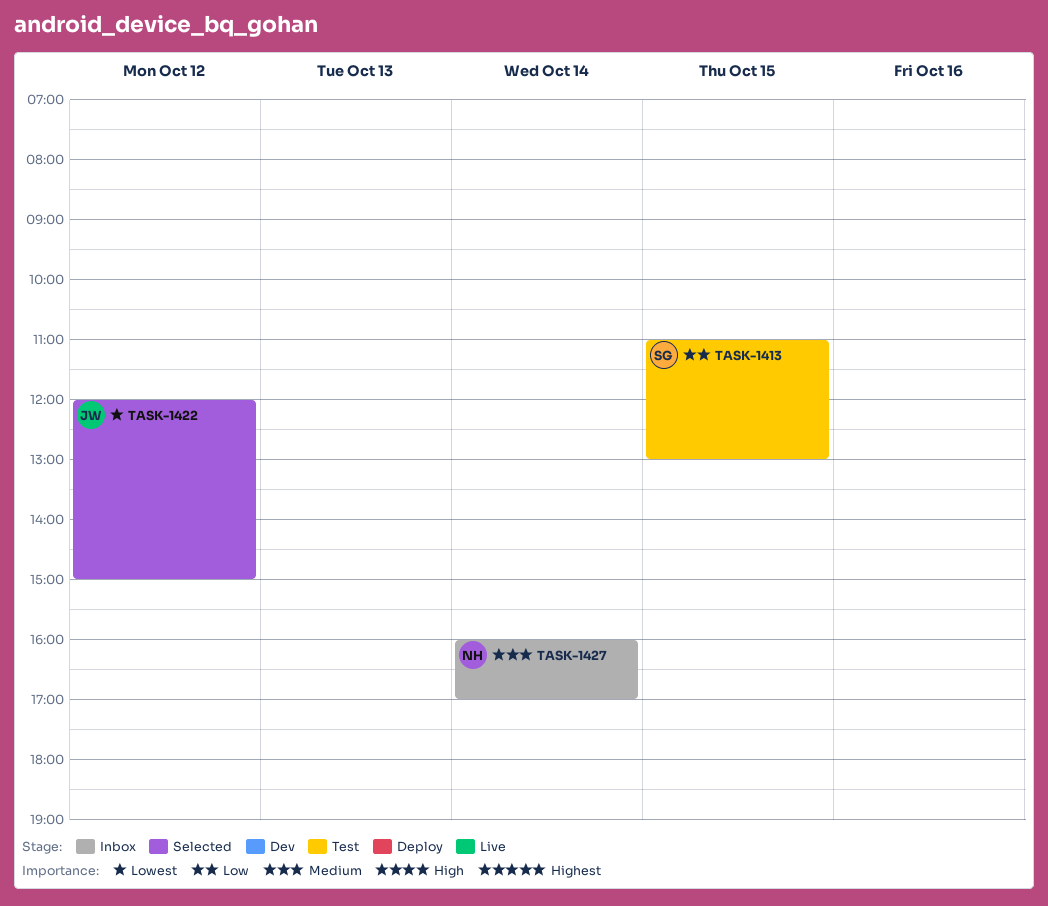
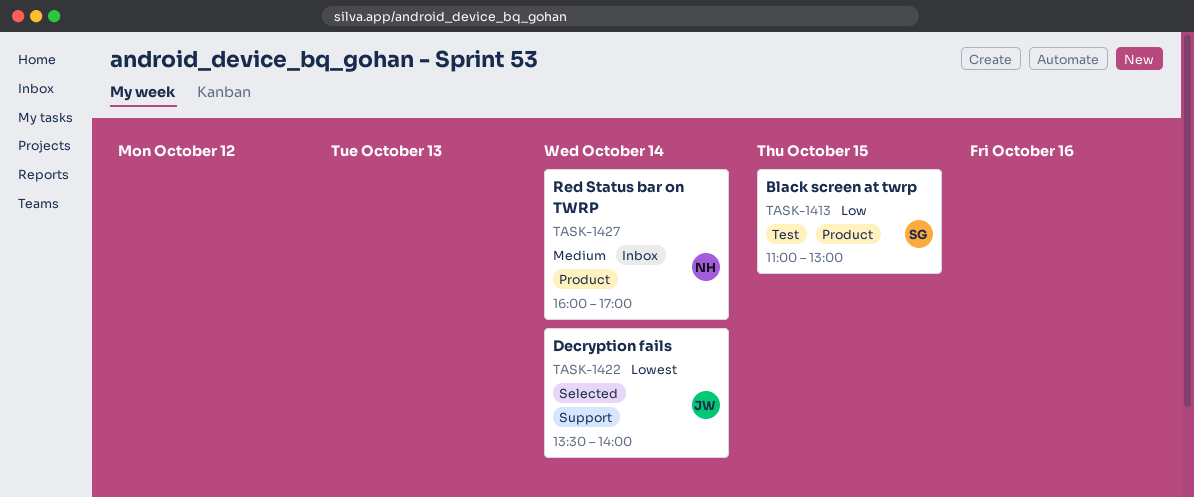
TASK-1422, day: Oct 12 -> Oct 14
TASK-1422, begins: 12:00 -> 13:30
TASK-1422, ends: 15:00 -> 14:00

